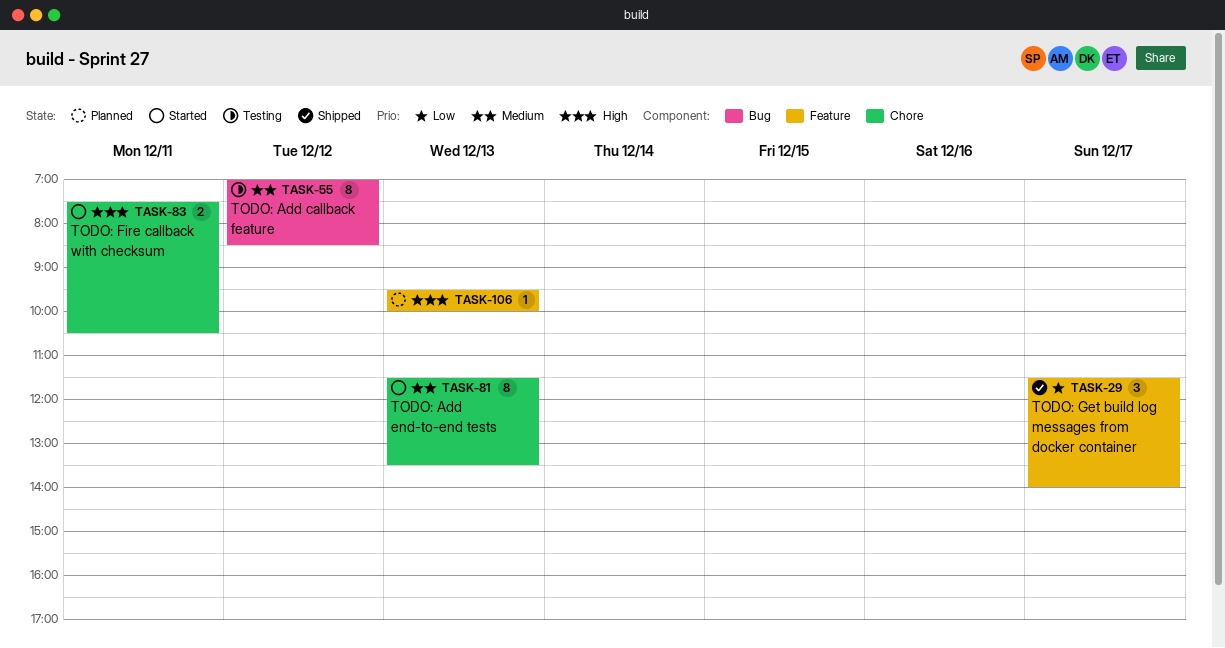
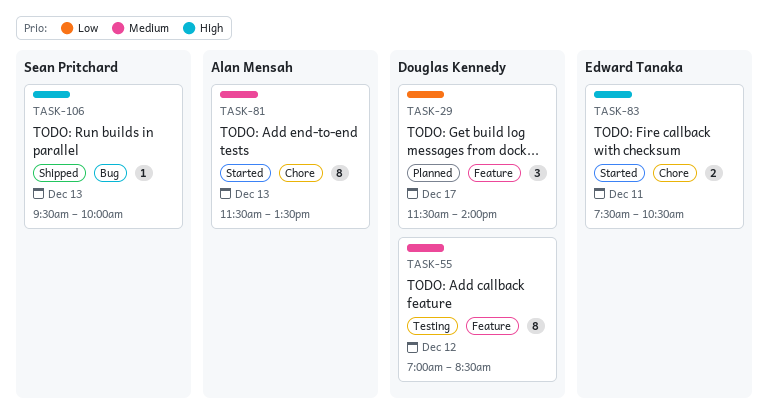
TASK-29, status: Shipped -> Planned
TASK-55, label: Bug -> Feature
TASK-106, status: Planned -> Shipped
TASK-106, label: Feature -> Bug

